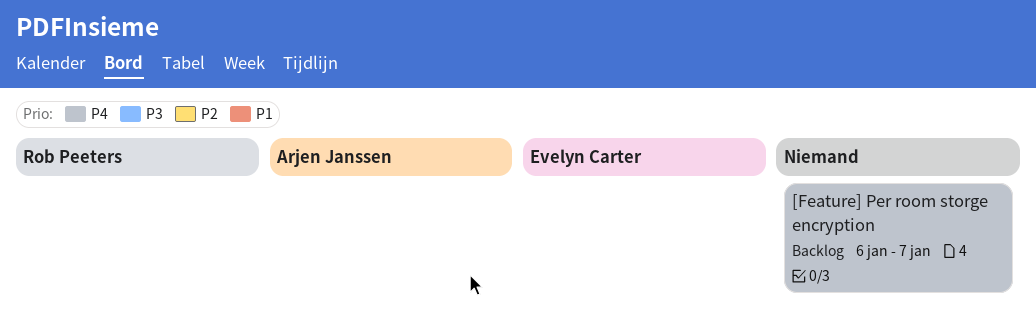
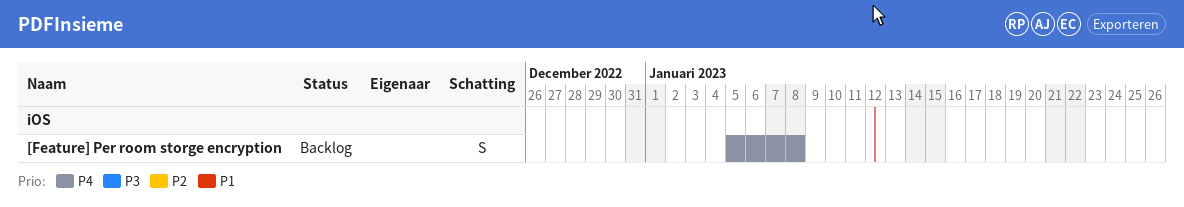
[Feature] Per room storge encryption, start: Jan 6 -> Jan 5
[Feature] Per room storge encryption, due: Jan 7 -> Jan 8

